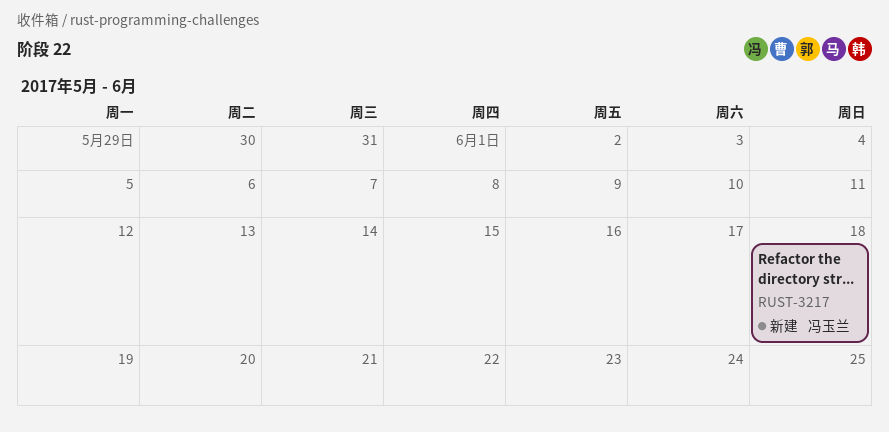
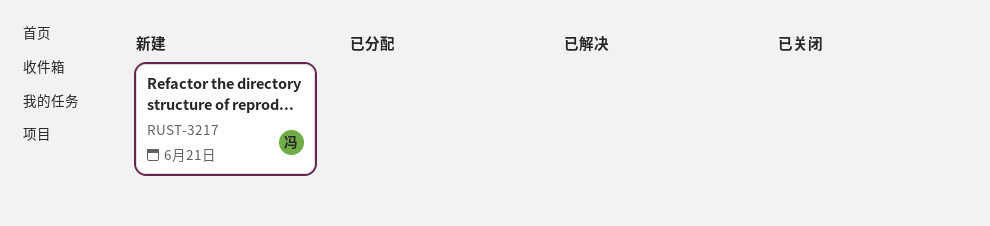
RUST-3217, due: Jun 18 -> Jun 21

